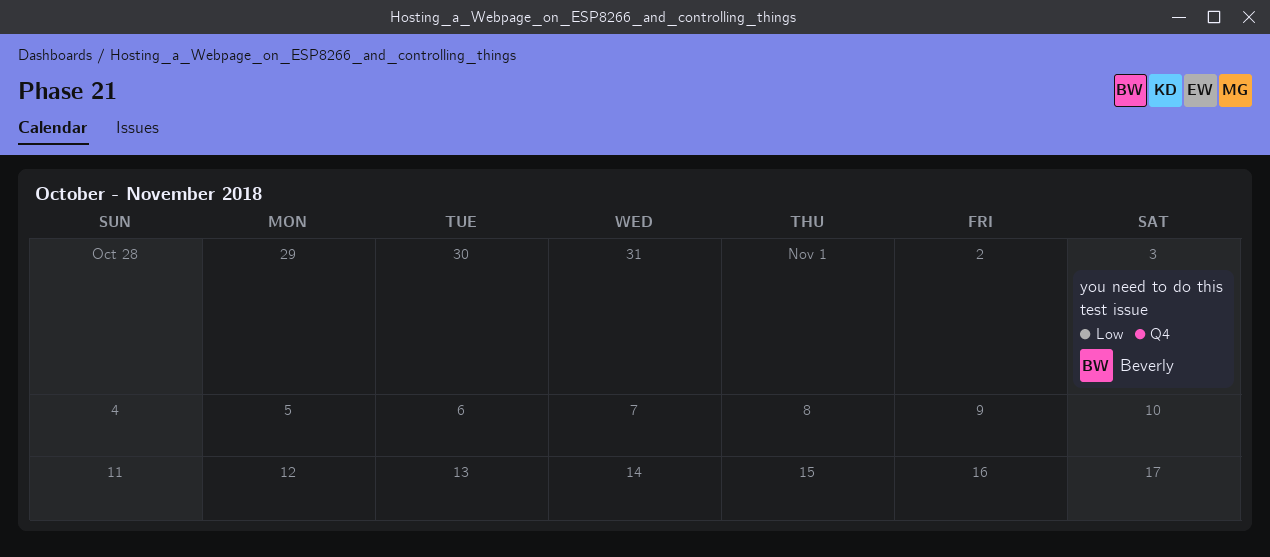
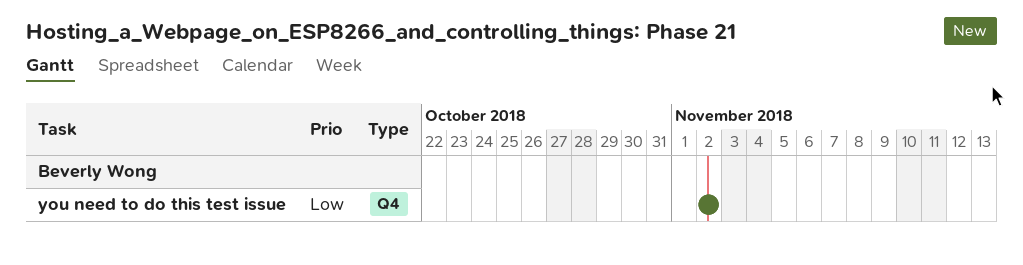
you need to do this test issue, due: Nov 3 -> Nov 2

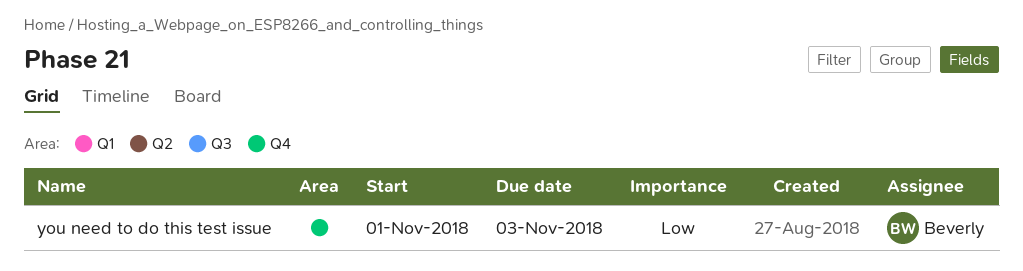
you need to do this test issue, start: Nov 2 -> Nov 1
you need to do this test issue, due: Nov 2 -> Nov 3

